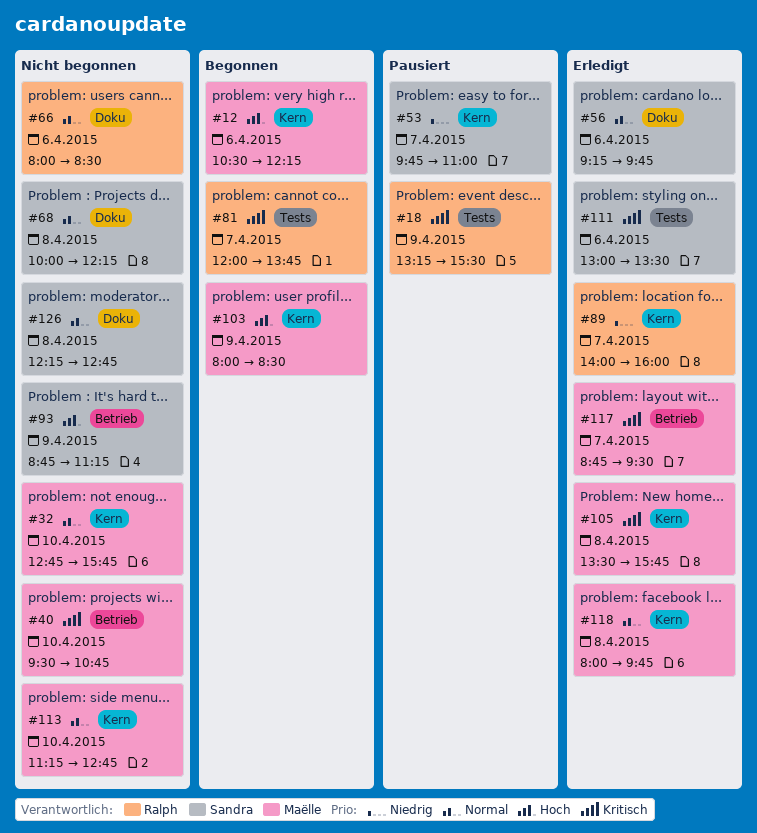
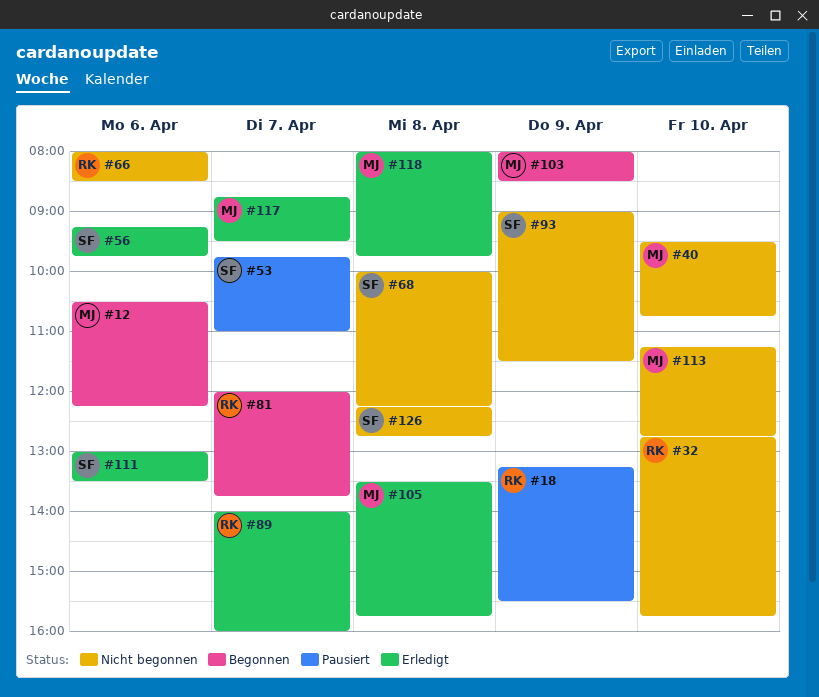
#32, owner: Maëlle -> Ralph
#93, begins: 08:45 -> 09:00
#93, ends: 11:15 -> 11:30

